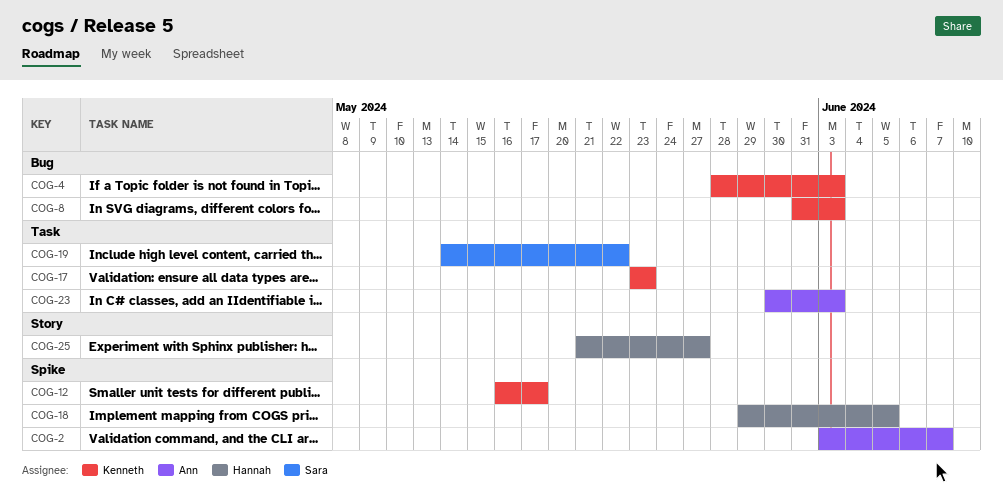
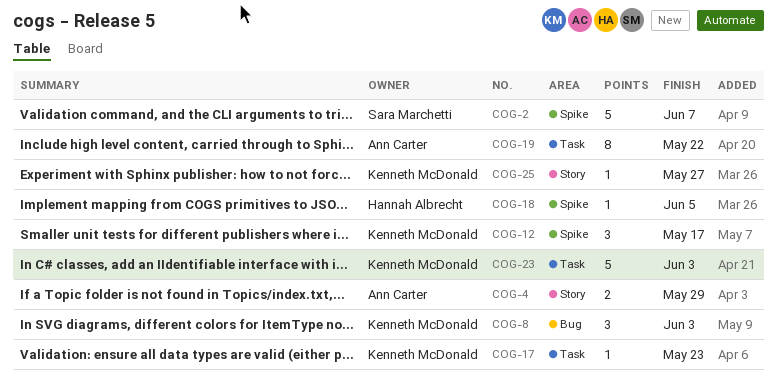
COG-2, owner: Ann Carter -> Sara Marchetti
COG-4, owner: Kenneth McDonald -> Ann Carter
COG-4, label: Bug -> Story
COG-4, due: Jun 3 -> May 29
COG-19, owner: Sara Marchetti -> Ann Carter
COG-23, owner: Ann Carter -> Kenneth McDonald
COG-25, owner: Hannah Albrecht -> Kenneth McDonald

